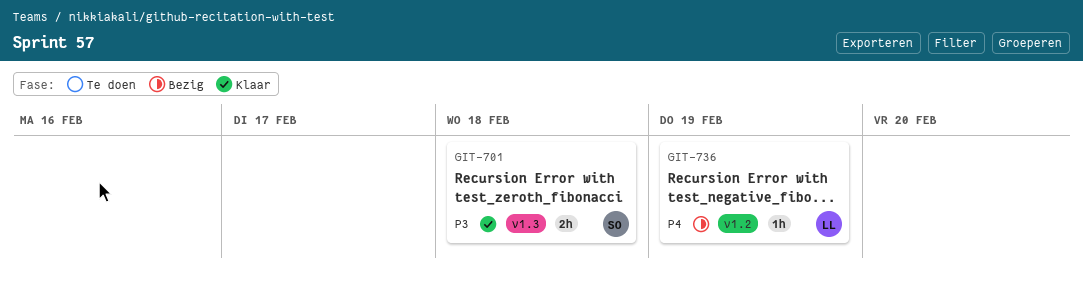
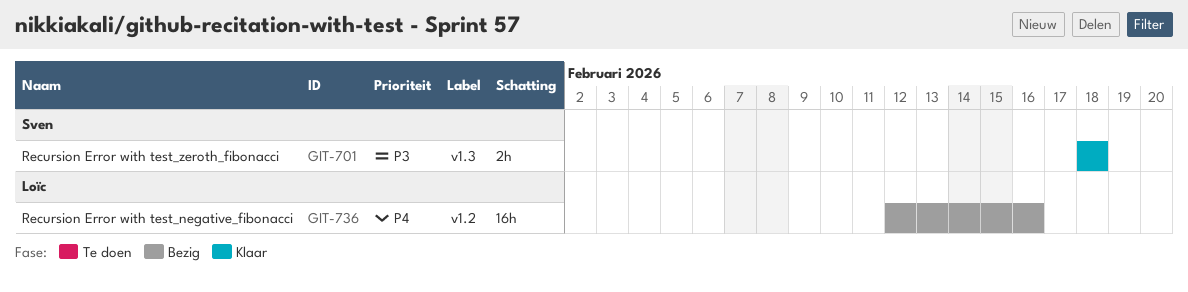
GIT-736, estimate: 1h -> 16h
GIT-736, due: Feb 19 -> Feb 16

